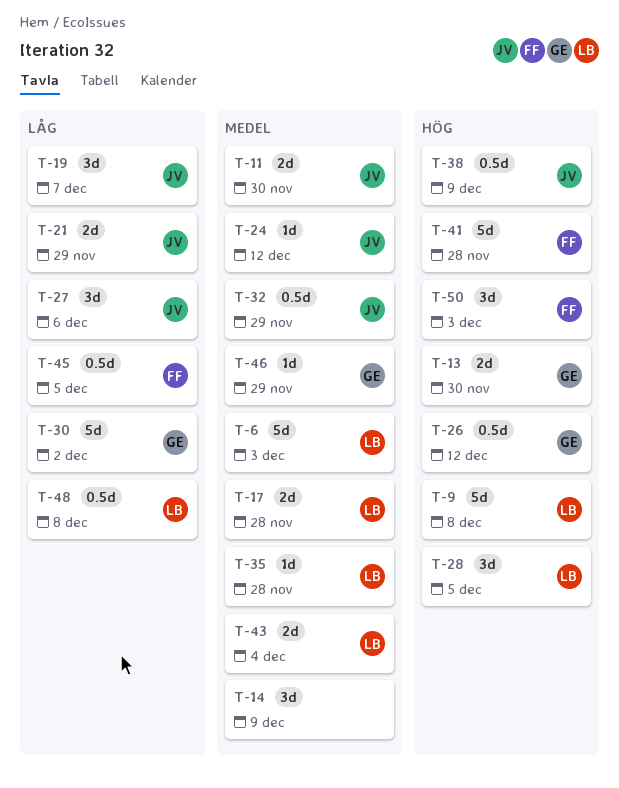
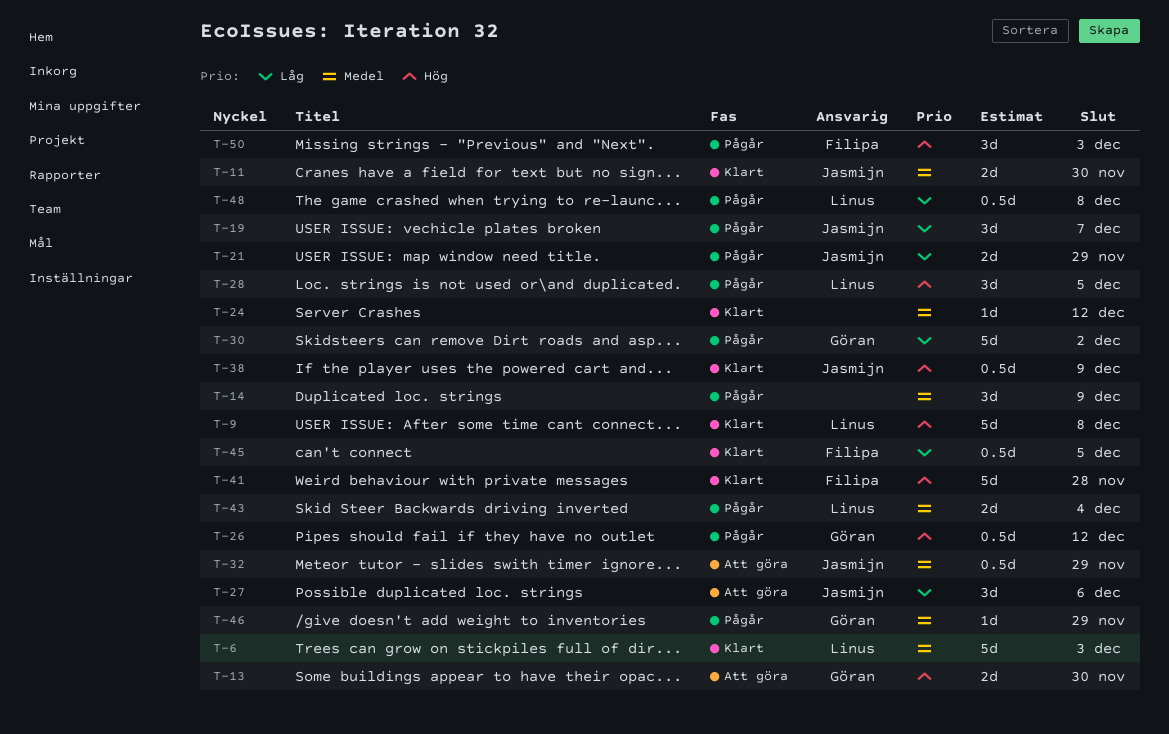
T-17: present -> none
T-24, owner: Jasmijn -> none
T-35: present -> none

